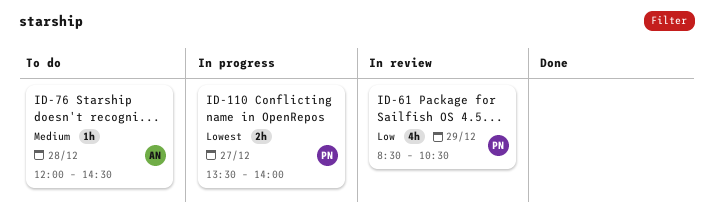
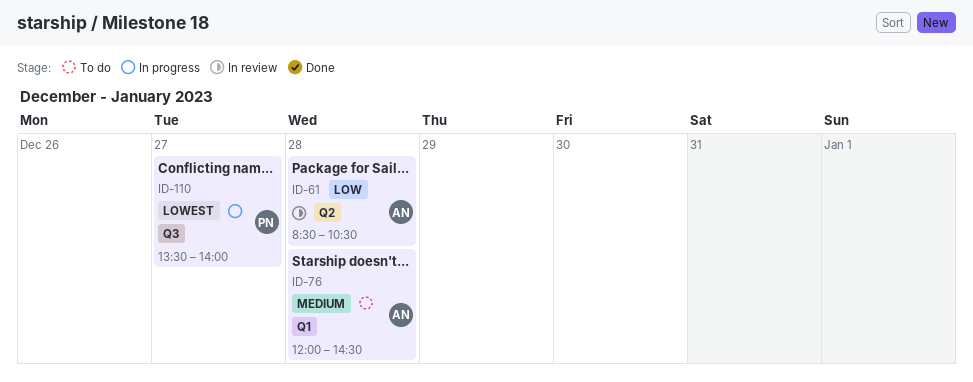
ID-61, owner: PN -> AN
ID-61, day: Dec 29 -> Dec 28

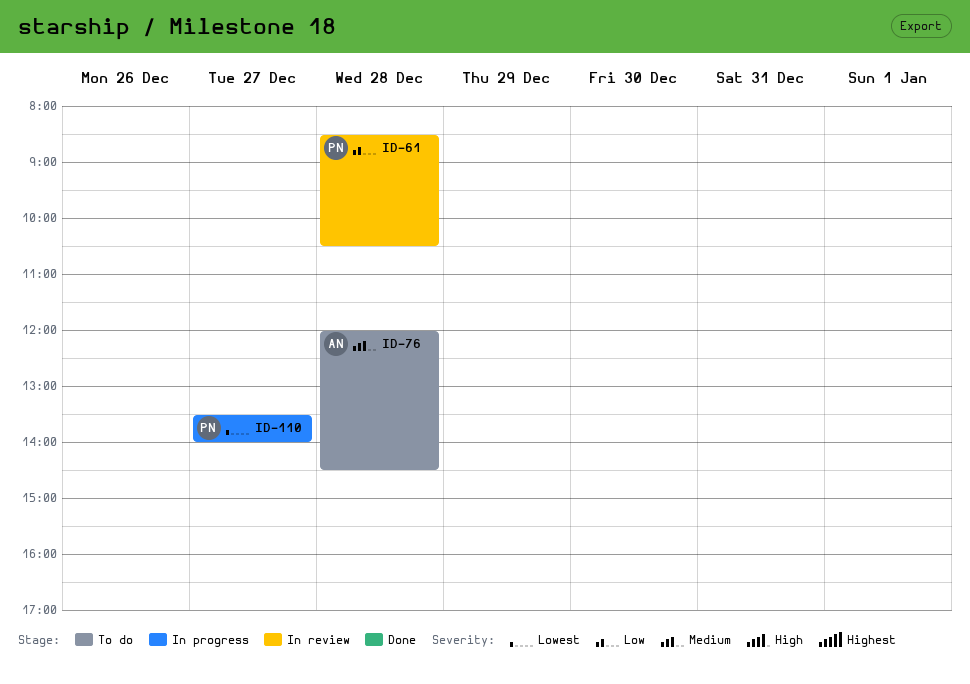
ID-61, owner: AN -> PN

